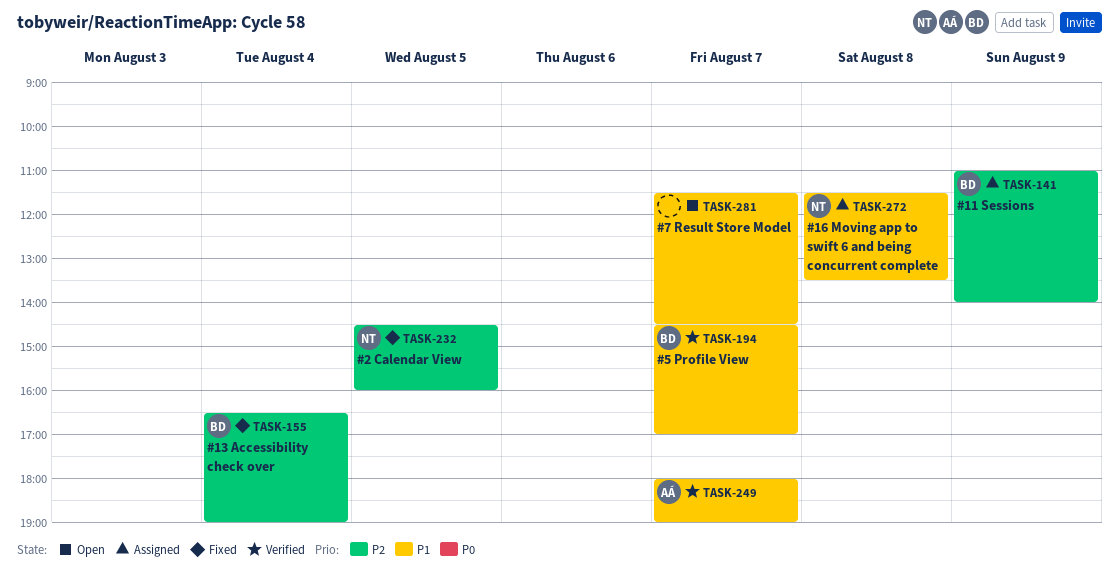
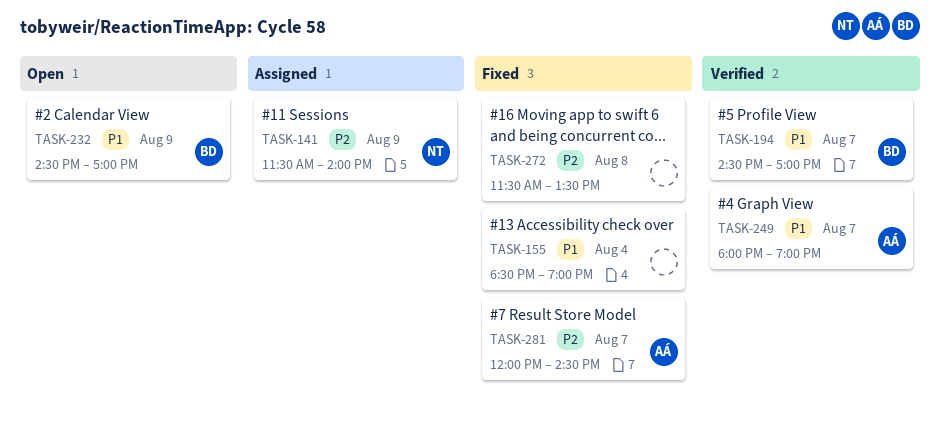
TASK-141, owner: BD -> NT
TASK-141, begins: 11:00 -> 11:30
TASK-155, owner: BD -> none
TASK-155, priority: P2 -> P1
TASK-155, begins: 16:30 -> 18:30
TASK-232, status: Fixed -> Open
TASK-232, owner: NT -> BD
TASK-232, priority: P2 -> P1
TASK-232, day: Aug 5 -> Aug 9
TASK-232, ends: 16:00 -> 17:00
TASK-272, status: Assigned -> Fixed
TASK-272, owner: NT -> none
TASK-272, priority: P1 -> P2
TASK-281, status: Open -> Fixed
TASK-281, owner: none -> AÁ
TASK-281, priority: P1 -> P2
TASK-281, begins: 11:30 -> 12:00

